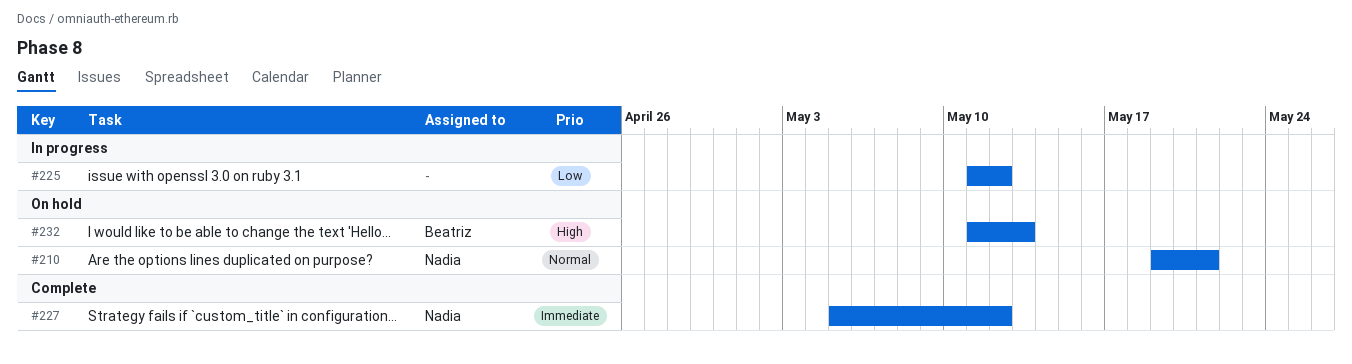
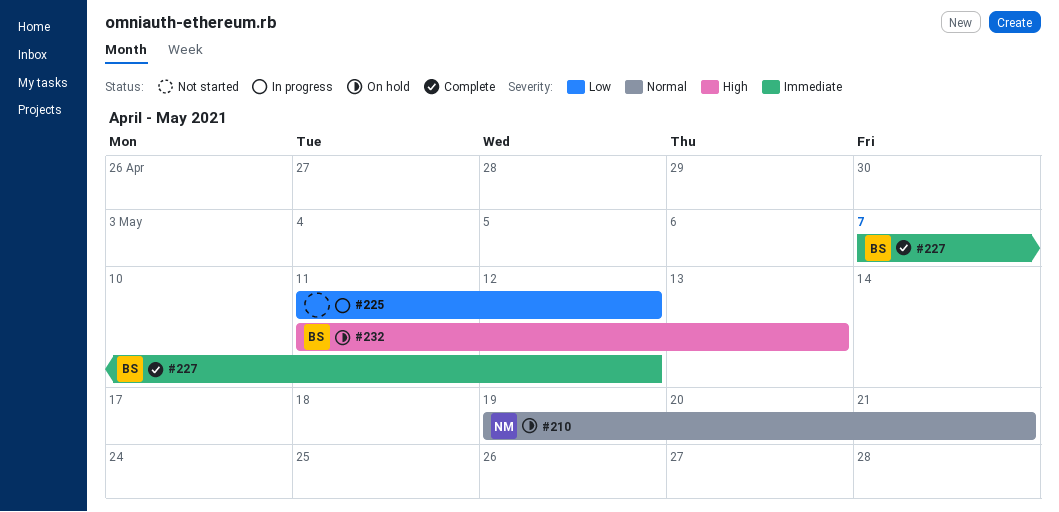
#227, owner: Nadia -> Beatriz
#227, start: May 5 -> May 7

